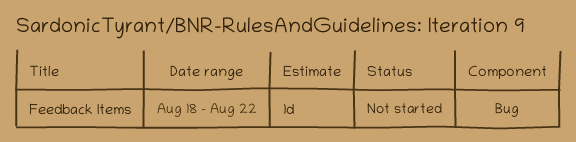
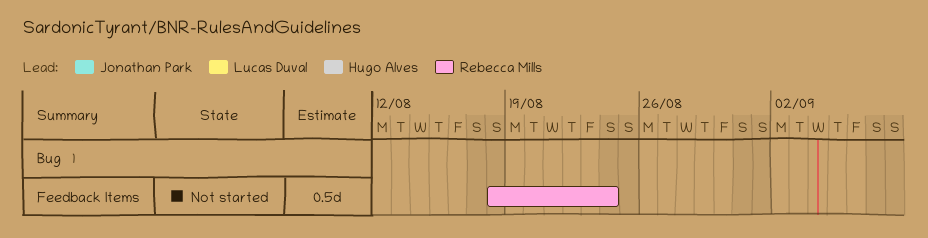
Feedback Items, estimate: 1d -> 0.5d
Feedback Items, due: Aug 22 -> Aug 24

